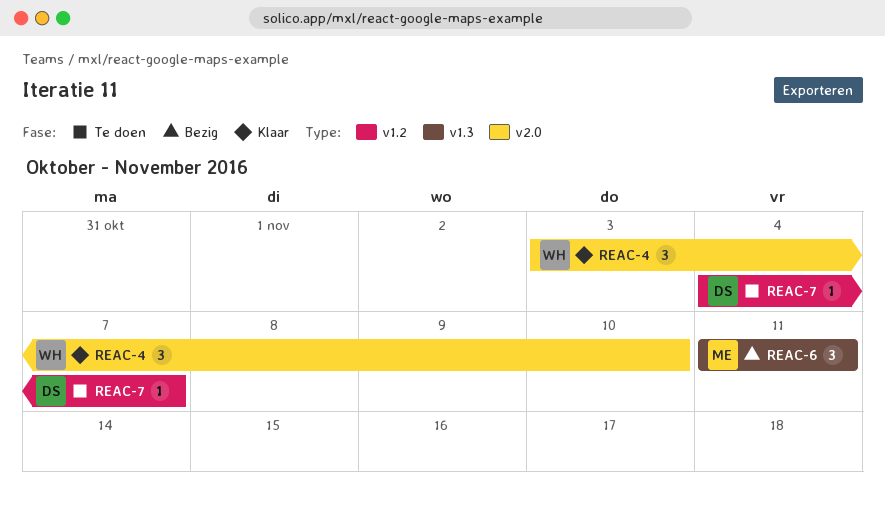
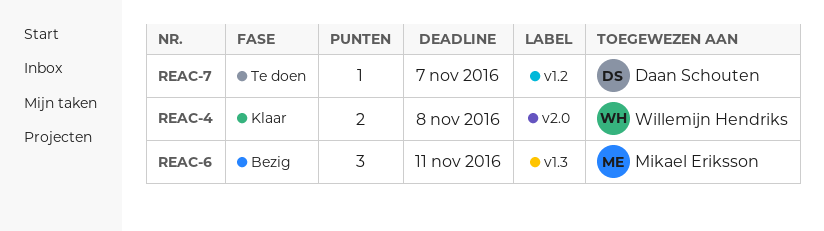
REAC-4, estimate: 3 -> 2
REAC-4, due: Nov 10 -> Nov 8

